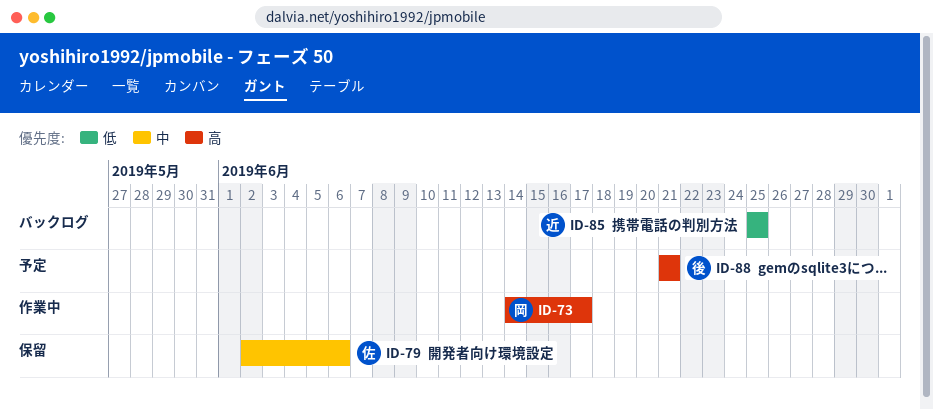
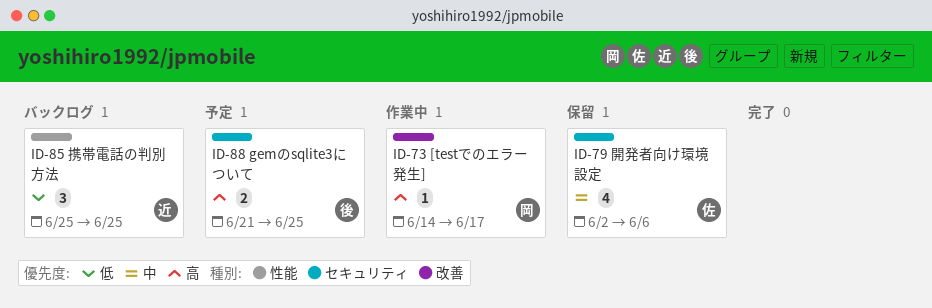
ID-88, due: Jun 21 -> Jun 25

